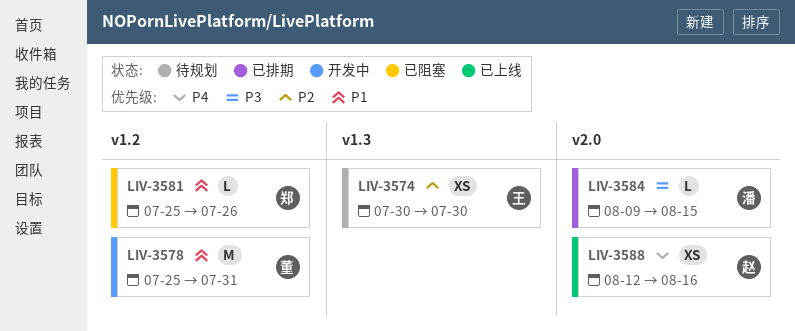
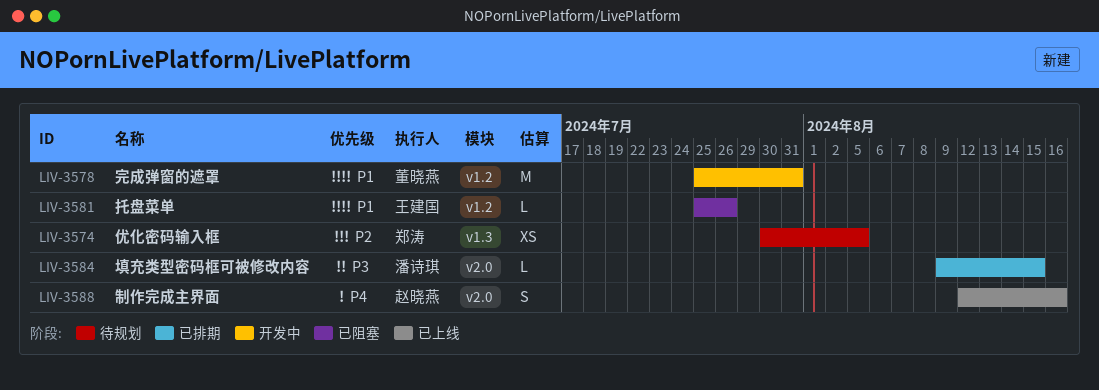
LIV-3574, owner: 王建国 -> 郑涛
LIV-3574, due: Jul 30 -> Aug 5
LIV-3581, owner: 郑涛 -> 王建国
LIV-3588, estimate: XS -> S

